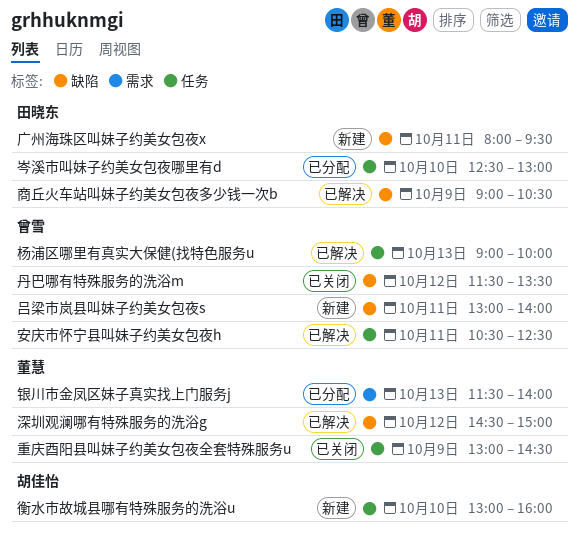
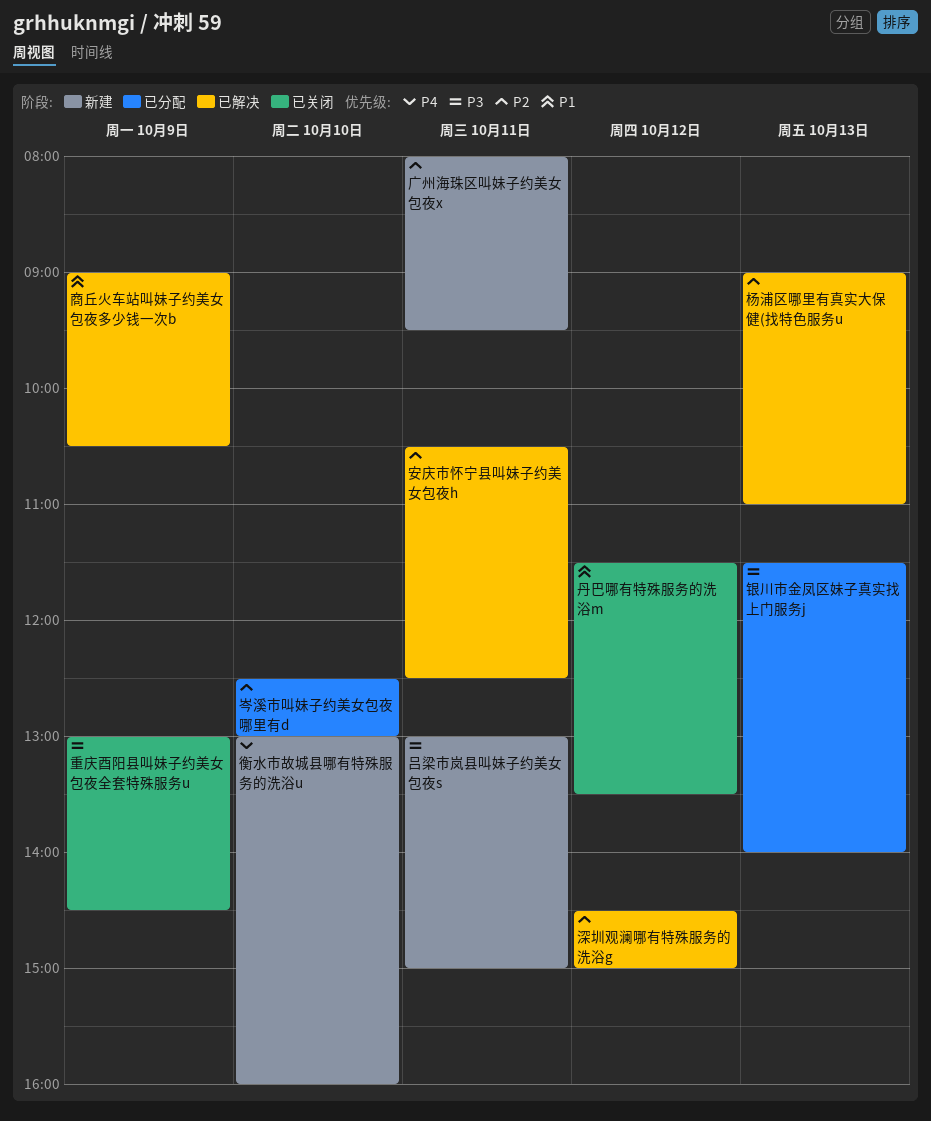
吕梁市岚县叫妹子约美女包夜s, ends: 14:00 -> 15:00
杨浦区哪里有真实大保健(找特色服务u, ends: 10:00 -> 11:00

